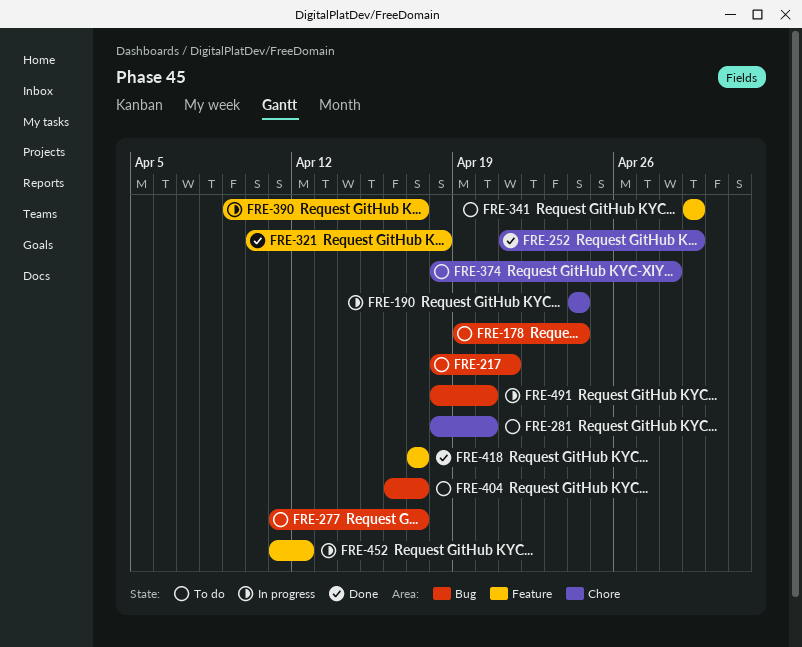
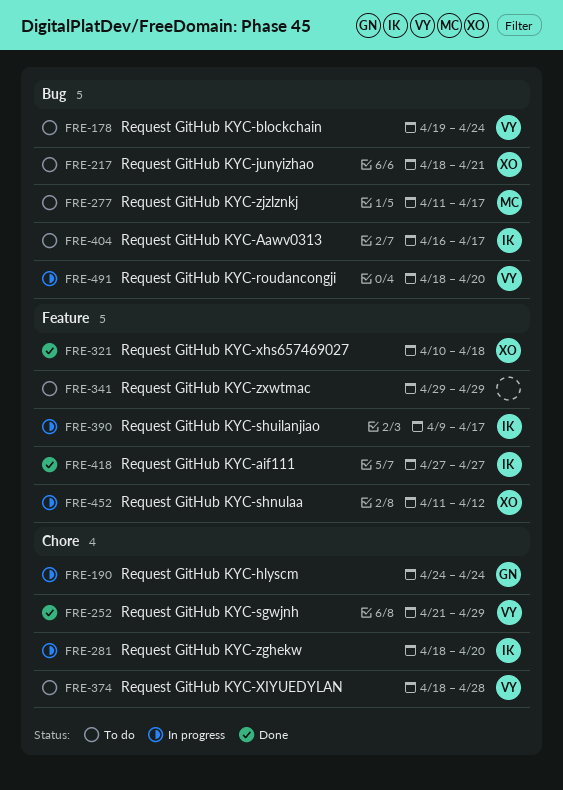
FRE-281, status: To do -> In progress
FRE-418, start: Apr 17 -> Apr 27
FRE-418, due: Apr 17 -> Apr 27

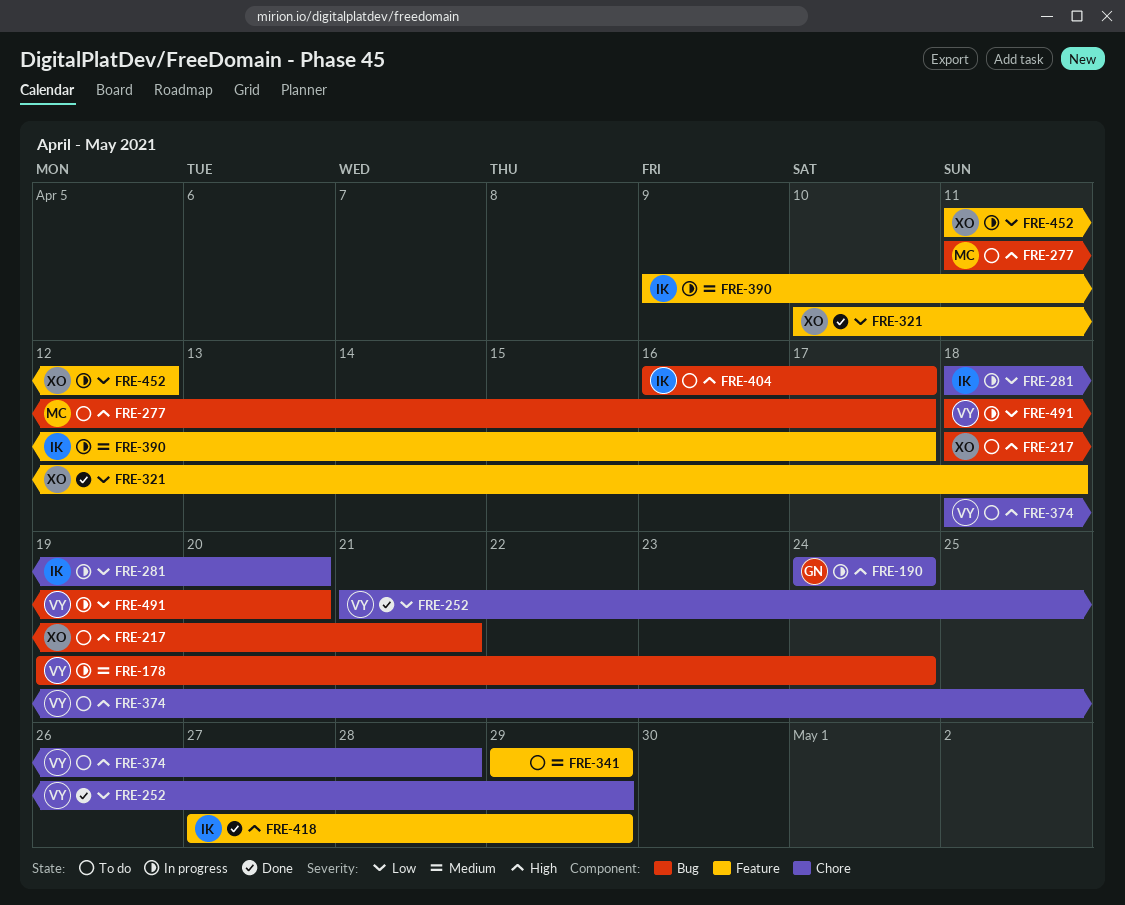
FRE-178, status: To do -> In progress
FRE-418, due: Apr 27 -> Apr 29

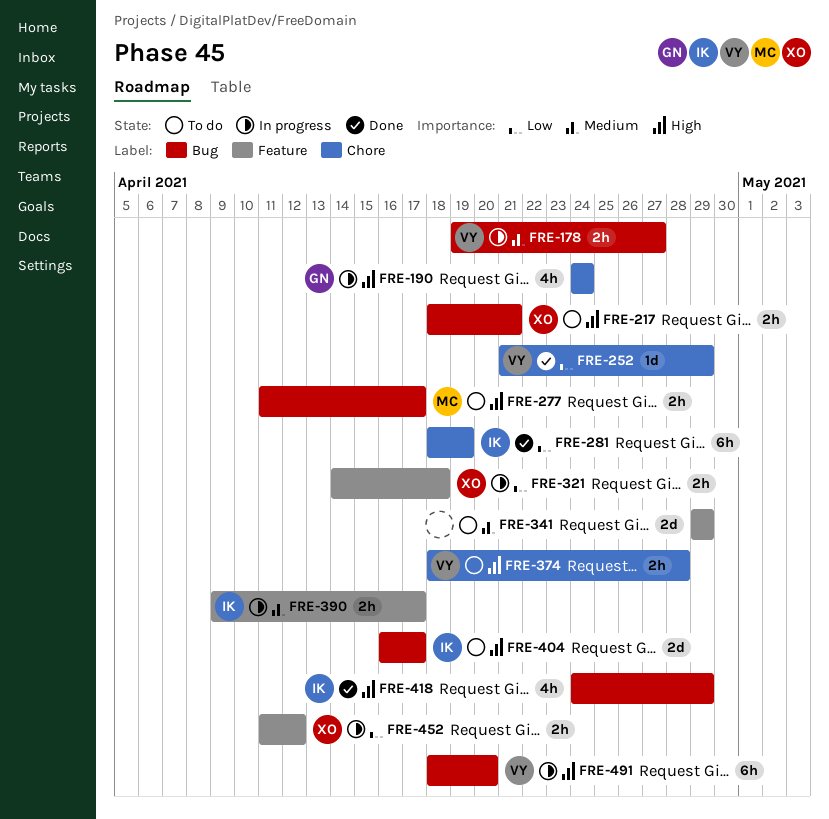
FRE-178, due: Apr 24 -> Apr 27
FRE-281, status: In progress -> Done
FRE-281, due: Apr 20 -> Apr 19
FRE-321, status: Done -> In progress
FRE-321, start: Apr 10 -> Apr 14
FRE-418, label: Feature -> Bug
FRE-418, start: Apr 27 -> Apr 24
FRE-491, priority: Low -> High

